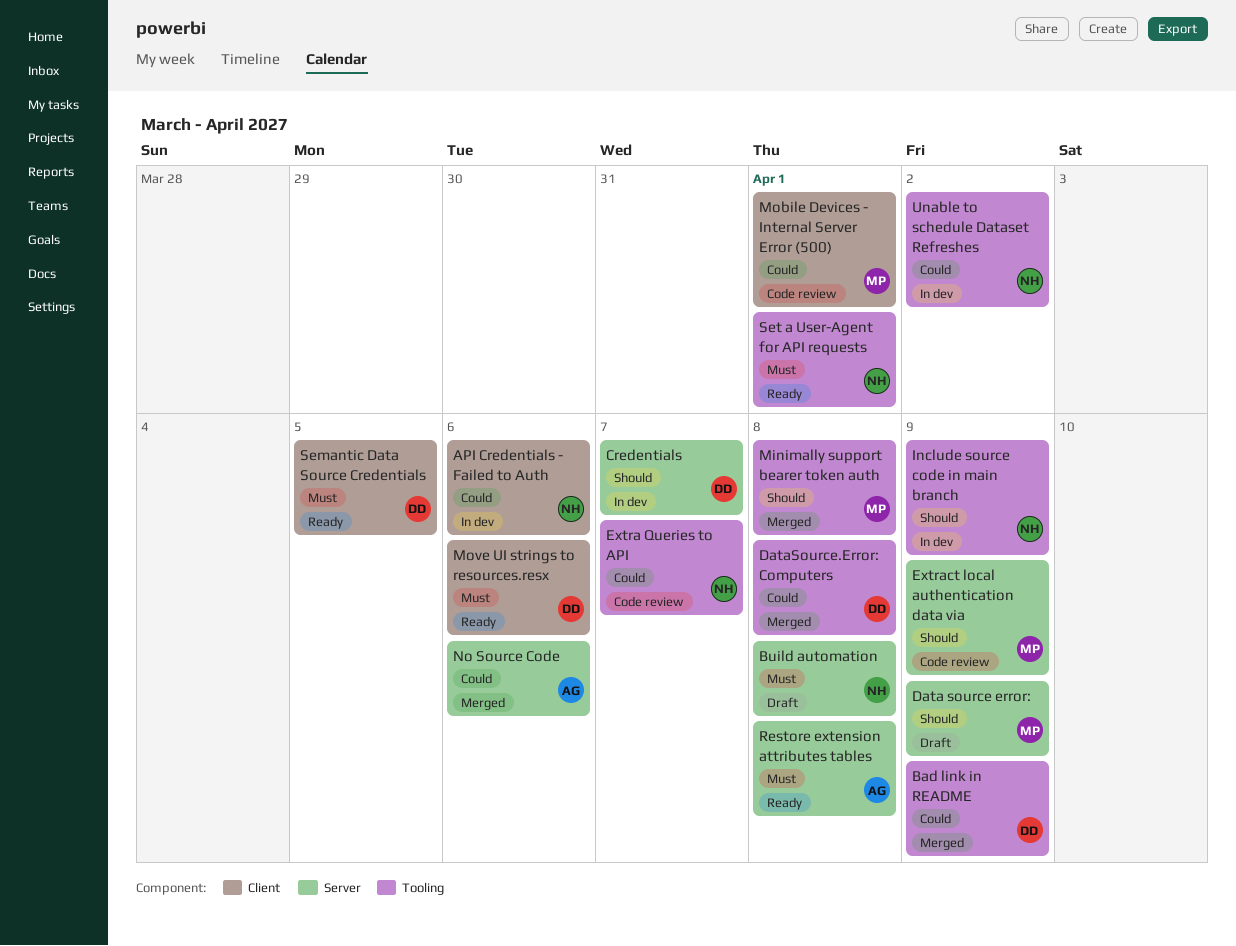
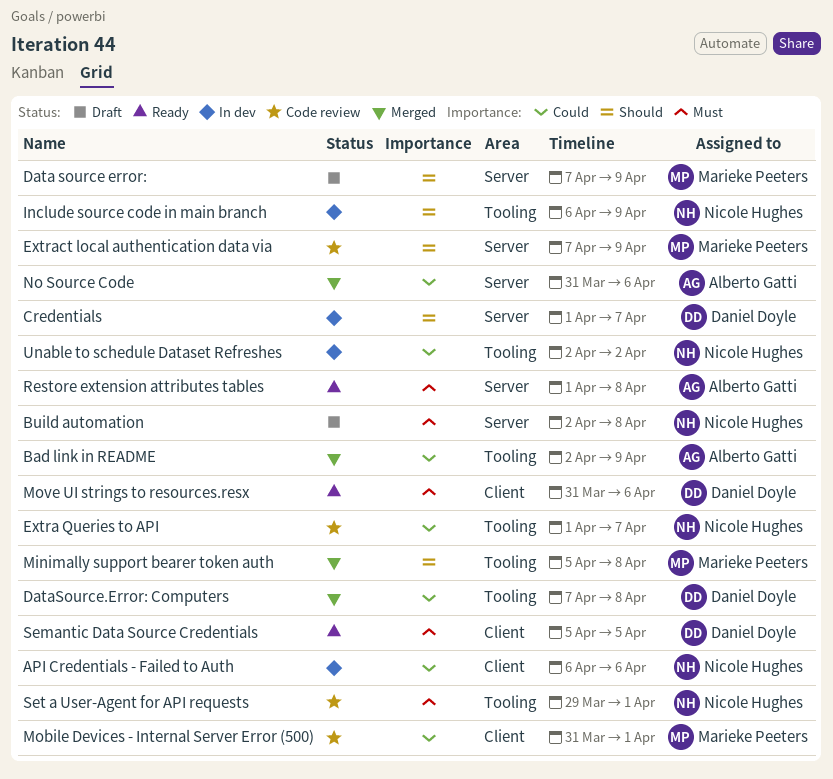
Bad link in README, owner: Daniel Doyle -> Alberto Gatti
Set a User-Agent for API requests, status: Ready -> Code review

